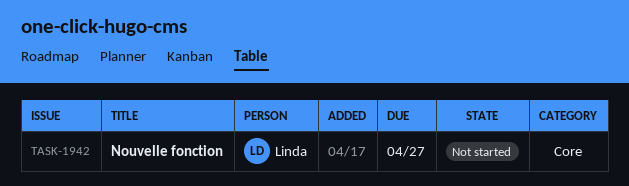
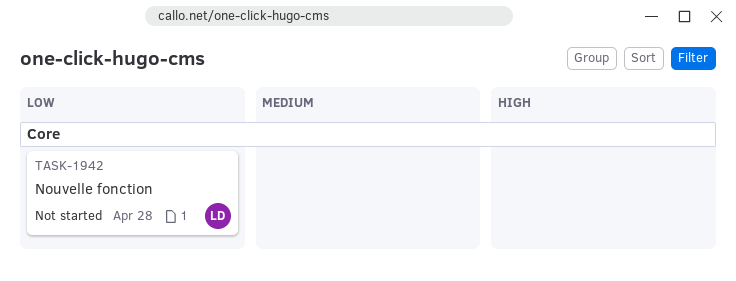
TASK-1942, due: Apr 27 -> Apr 28

